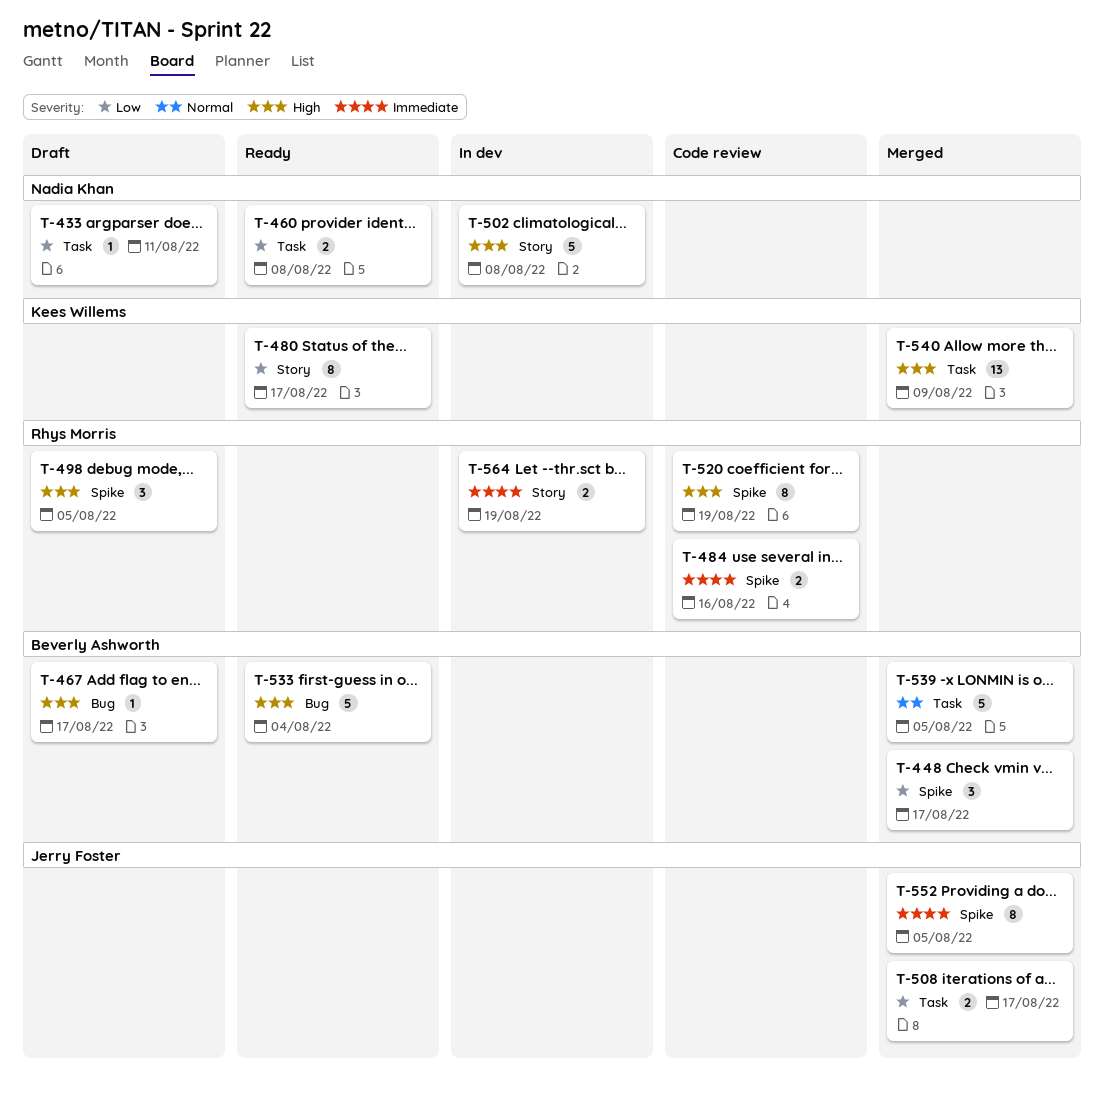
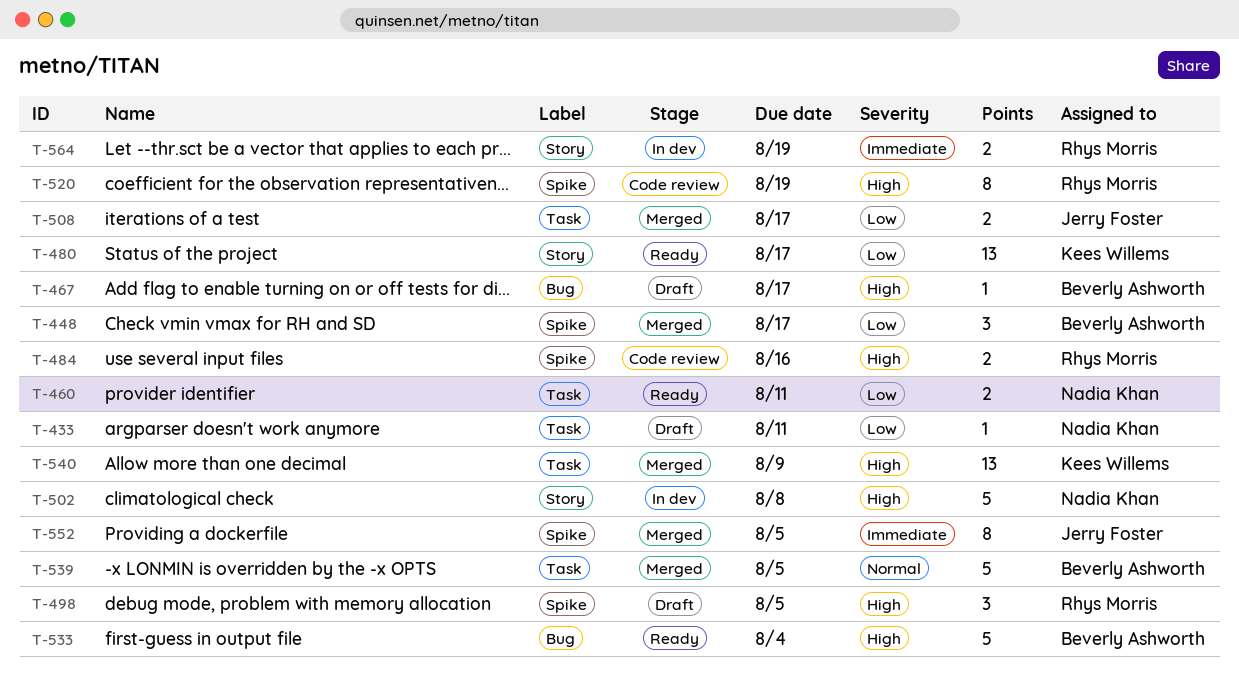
T-460, due: Aug 8 -> Aug 11
T-480, estimate: 8 -> 13
T-484, priority: Immediate -> High

